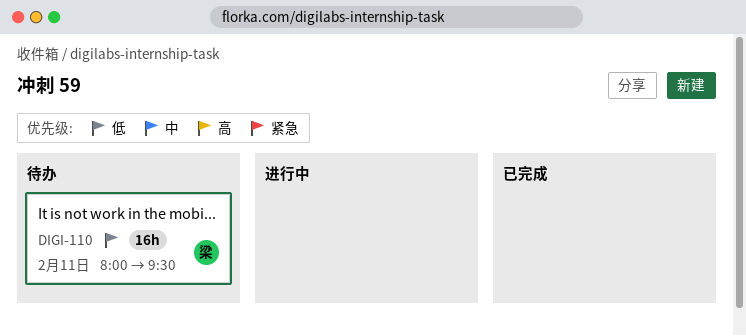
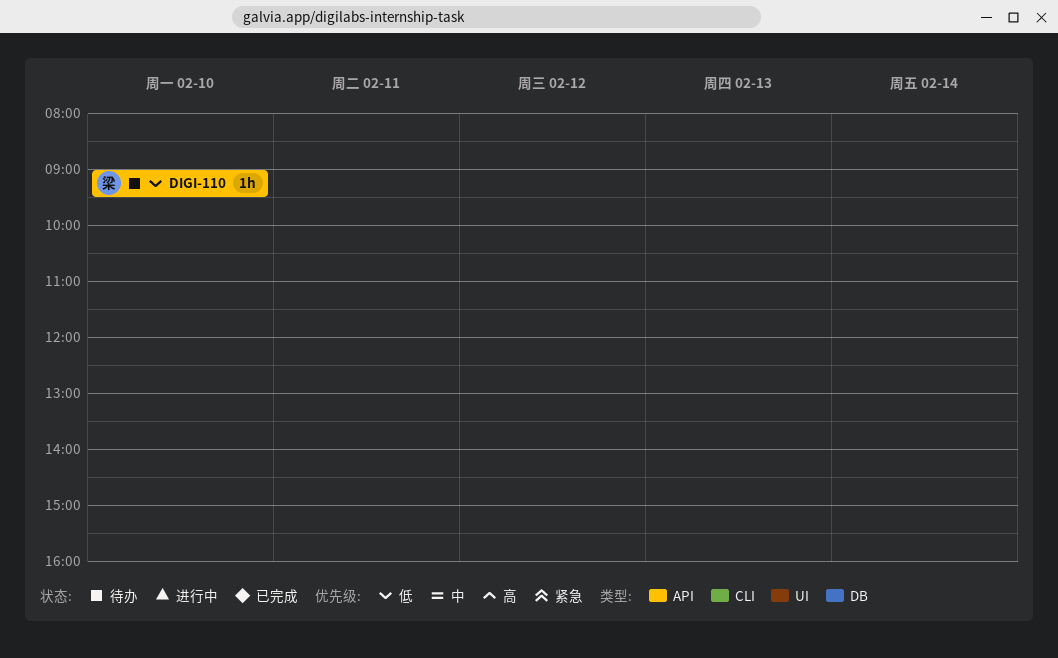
DIGI-110, estimate: 16h -> 1h
DIGI-110, day: Feb 11 -> Feb 10
DIGI-110, begins: 08:00 -> 09:00

